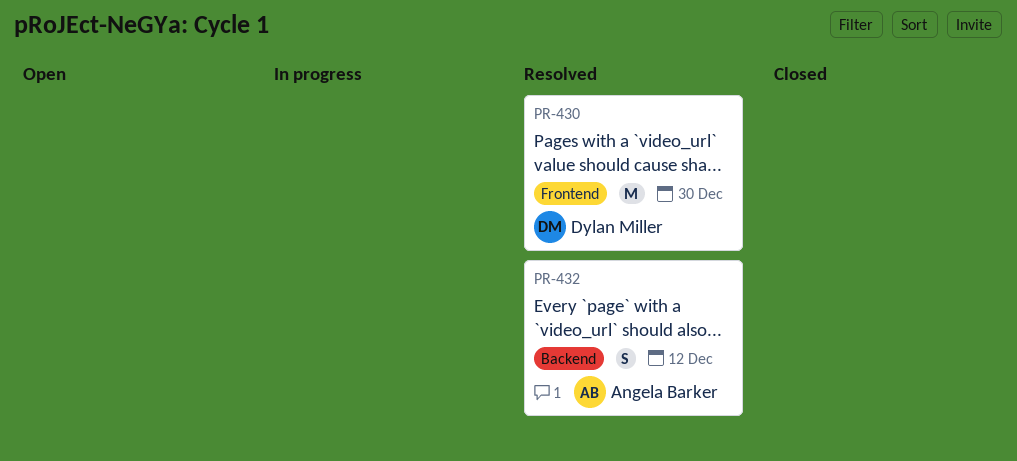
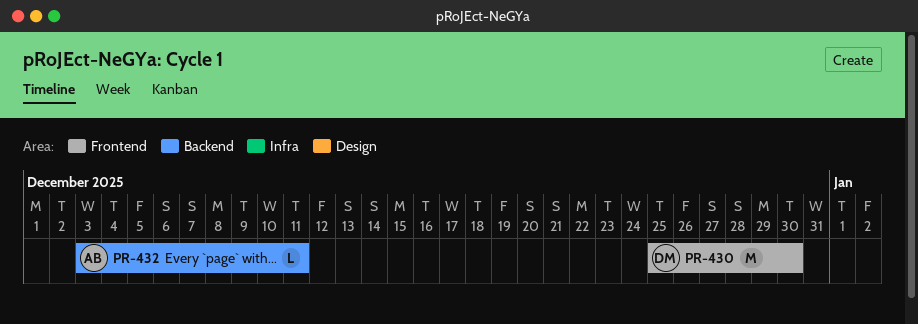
PR-432, estimate: S -> L
PR-432, due: Dec 12 -> Dec 11

